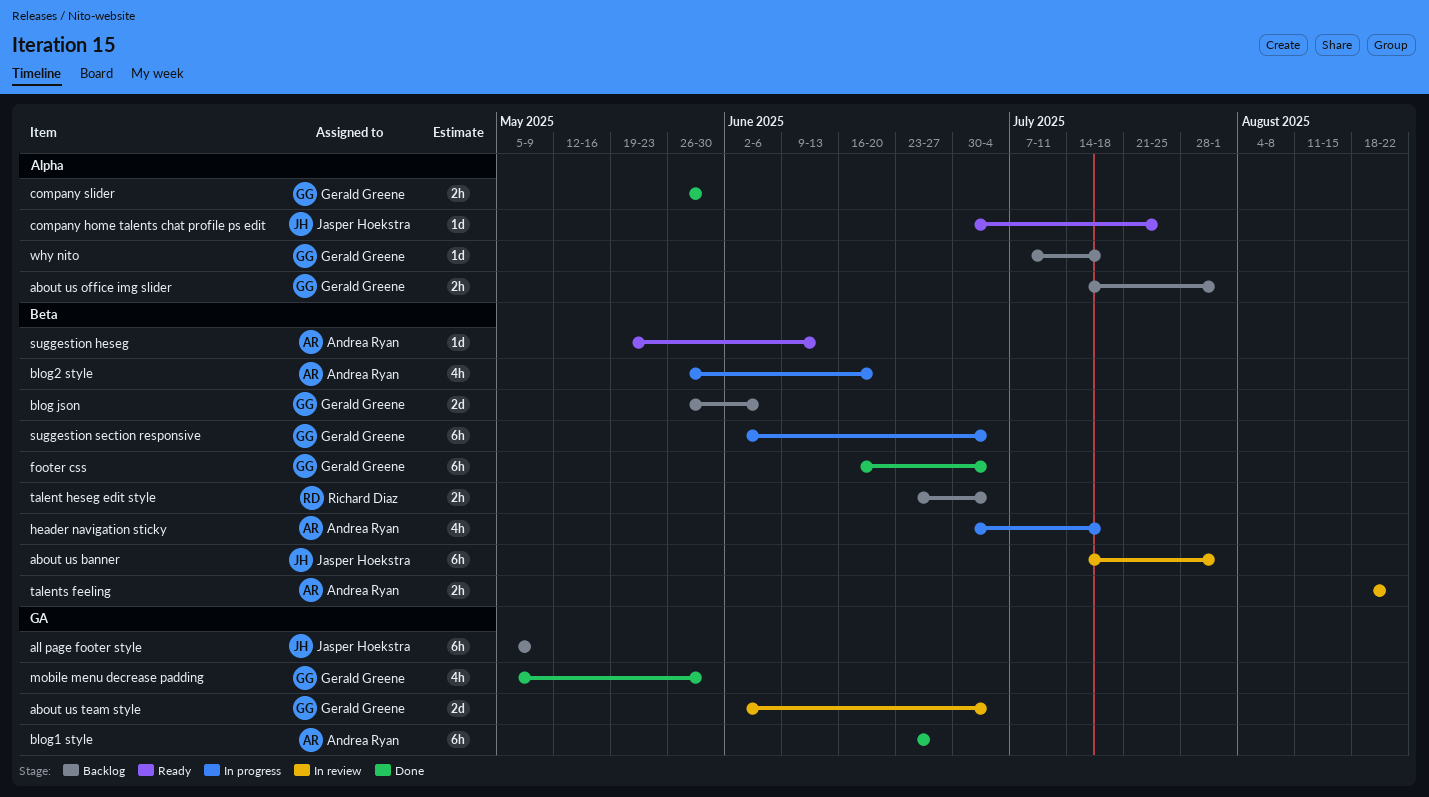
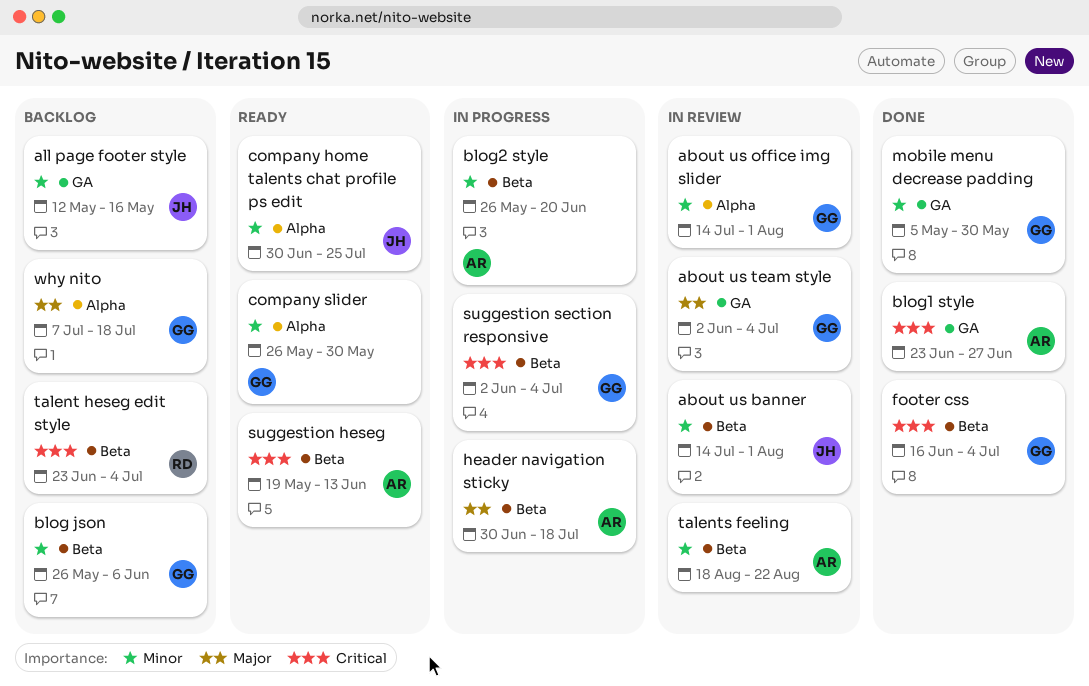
about us office img slider, status: Backlog -> In review
all page footer style, start: May 5 -> May 12
all page footer style, due: May 9 -> May 16
company slider, status: Done -> Ready

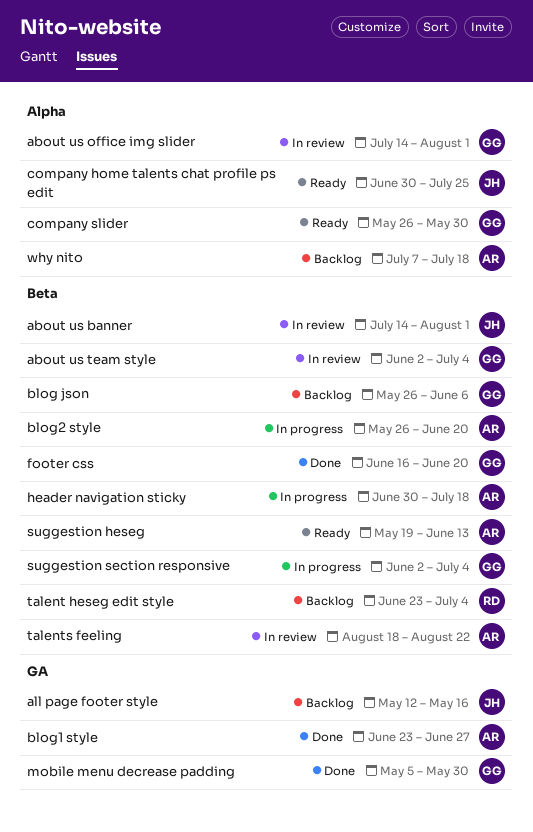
about us team style, label: GA -> Beta
footer css, due: Jul 4 -> Jun 20
why nito, owner: GG -> AR

